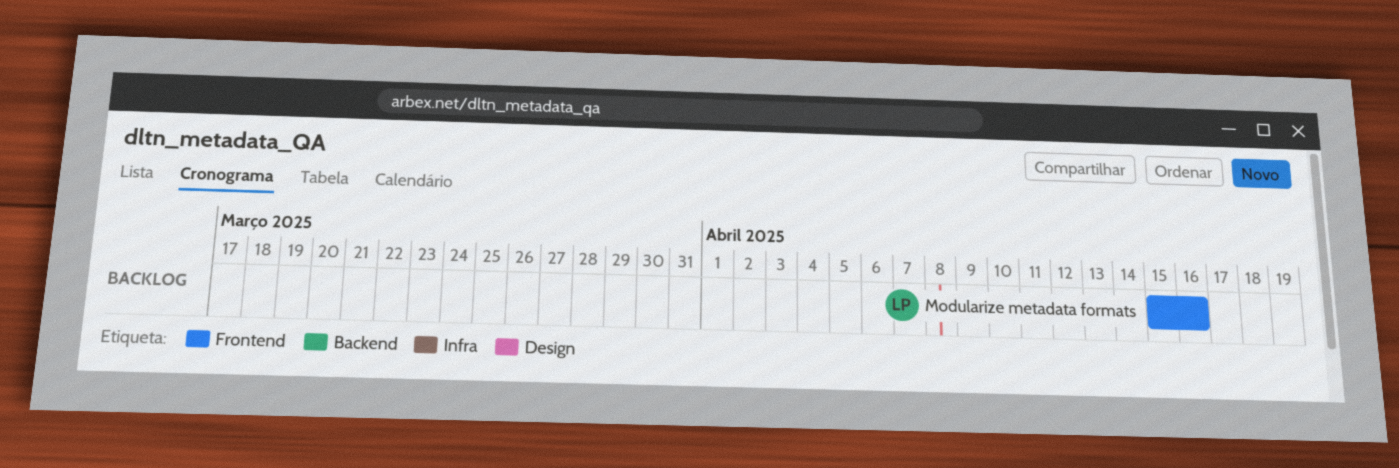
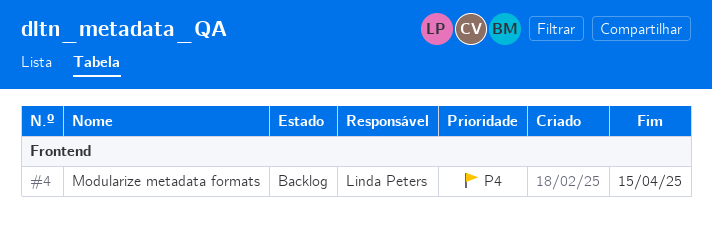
Modularize metadata formats, due: Apr 16 -> Apr 15

